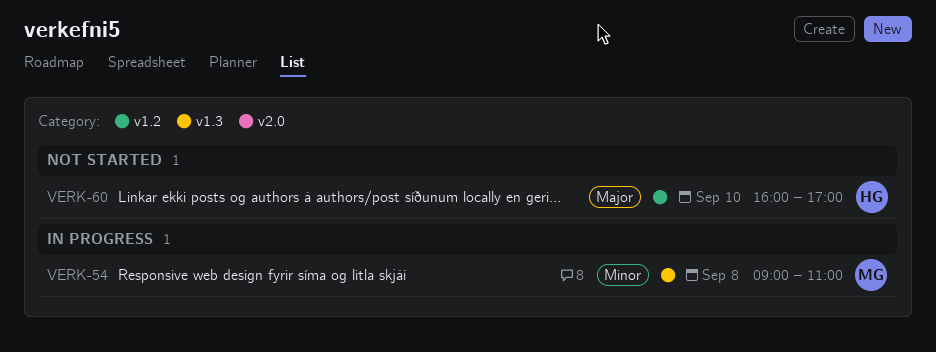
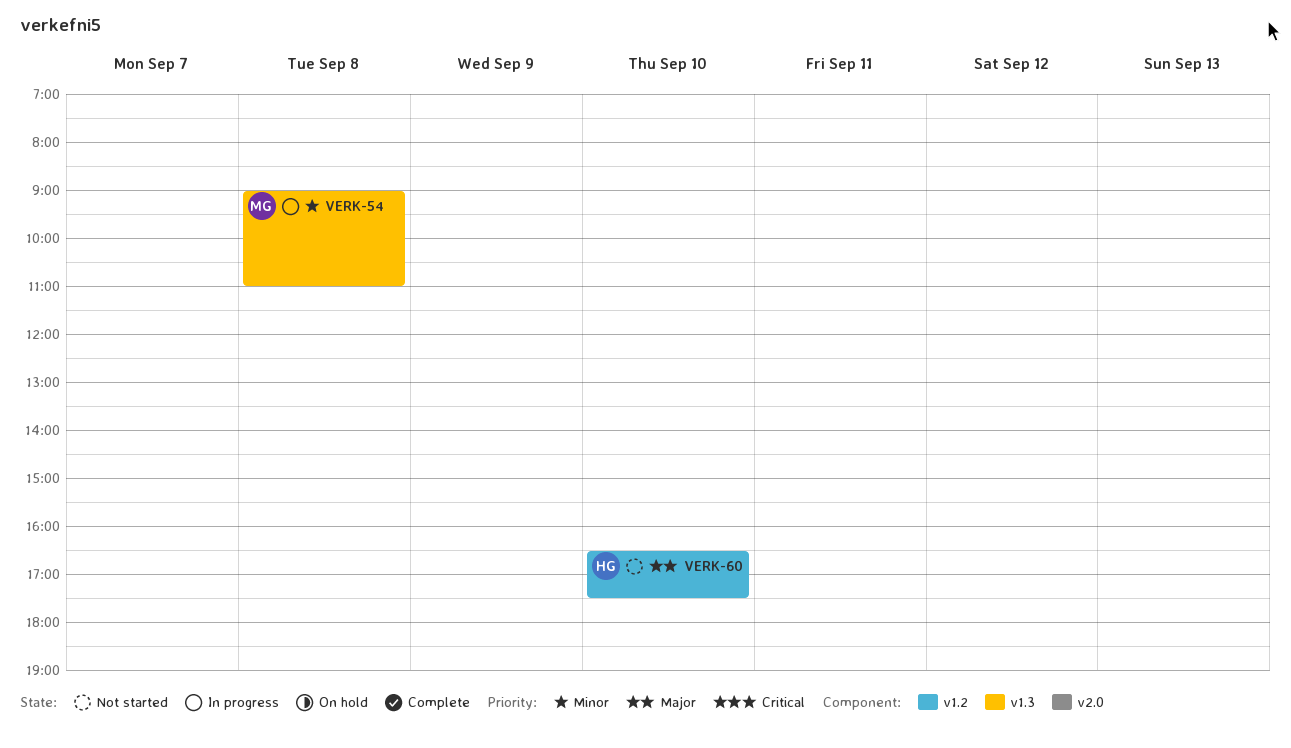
VERK-60, begins: 16:00 -> 16:30
VERK-60, ends: 17:00 -> 17:30

